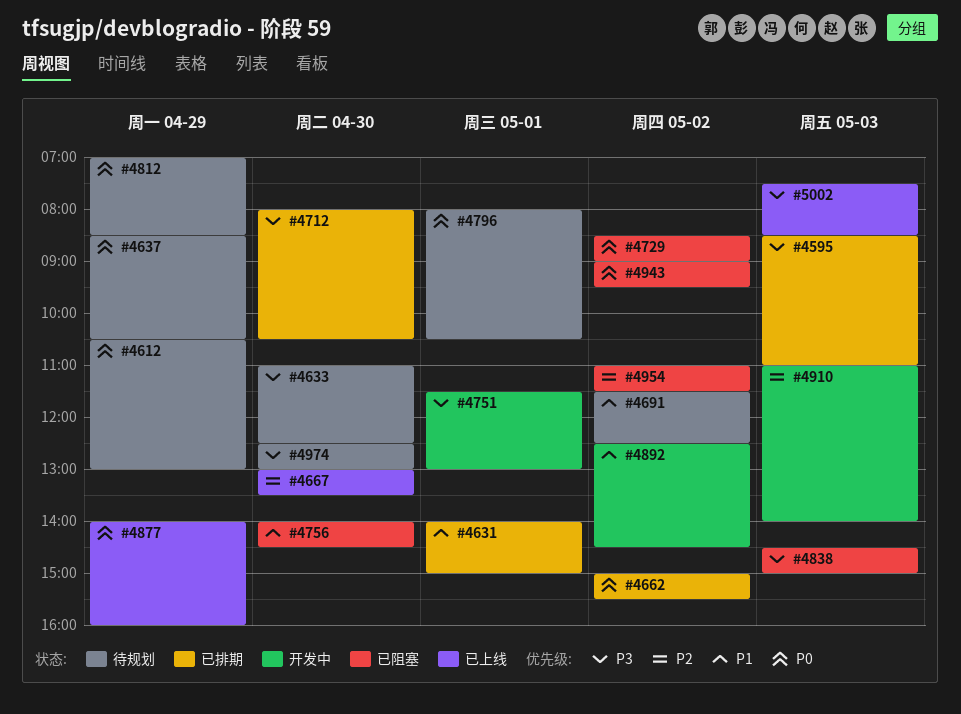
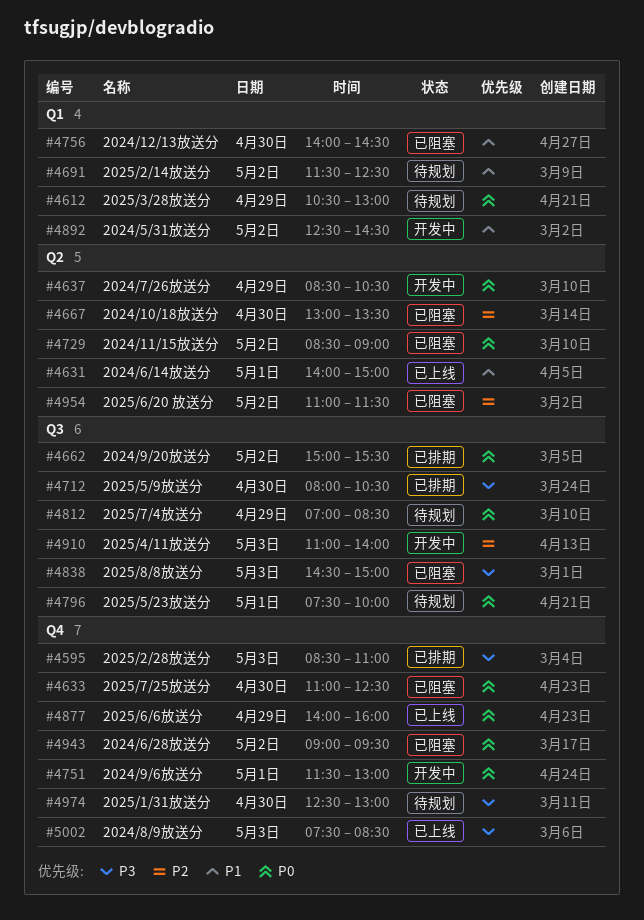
#4631, status: 已排期 -> 已上线
#4633, status: 待规划 -> 已阻塞
#4633, priority: P3 -> P0
#4637, status: 待规划 -> 开发中
#4667, status: 已上线 -> 已阻塞
#4751, priority: P3 -> P0
#4796, begins: 08:00 -> 07:30
#4796, ends: 10:30 -> 10:00

